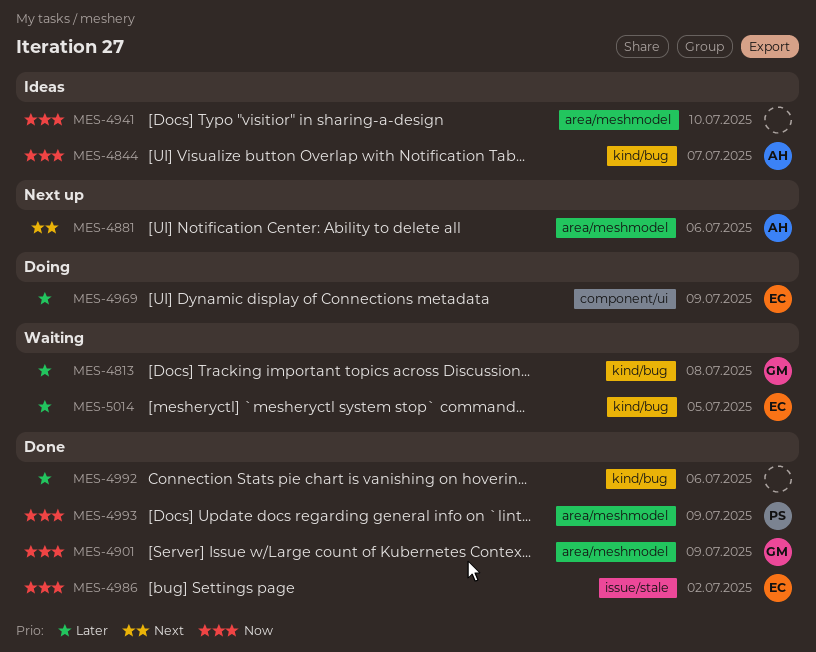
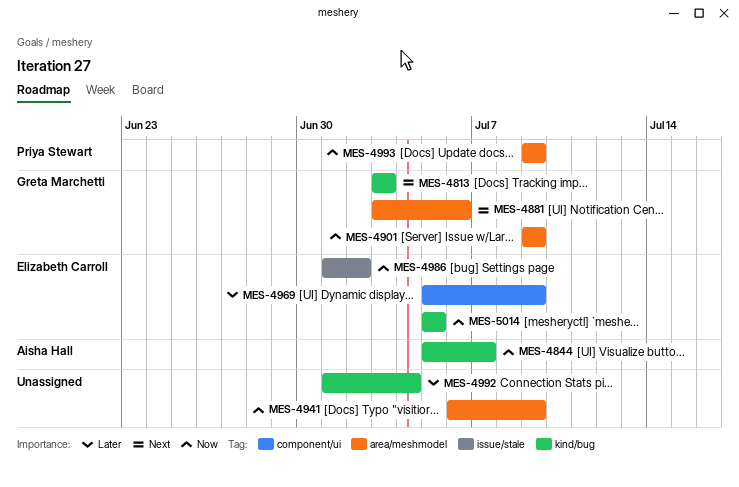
MES-4813, priority: Later -> Next
MES-4813, due: Jul 8 -> Jul 3
MES-4881, owner: Aisha Hall -> Greta Marchetti
MES-4941, due: Jul 10 -> Jul 9
MES-4992, due: Jul 6 -> Jul 4
MES-5014, priority: Later -> Now

